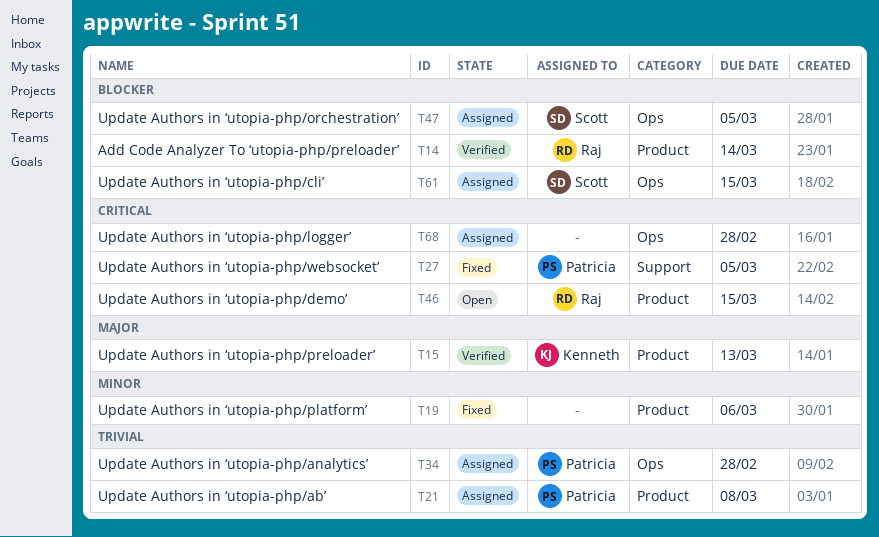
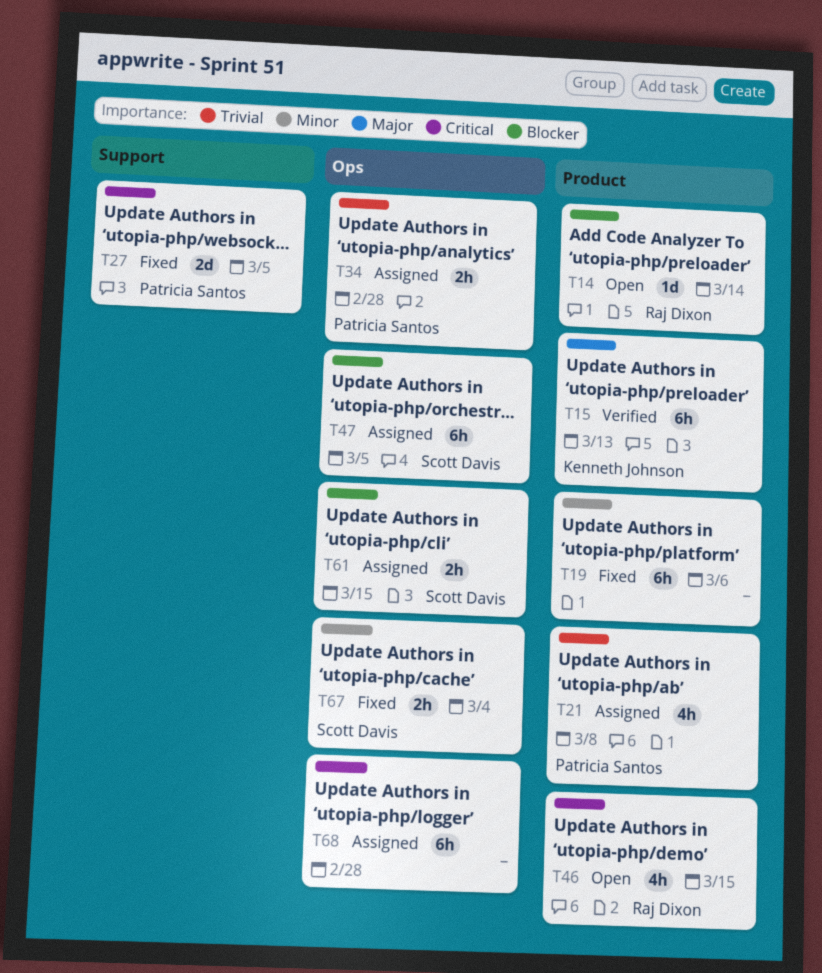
T14, status: Verified -> Open
T67: none -> present

